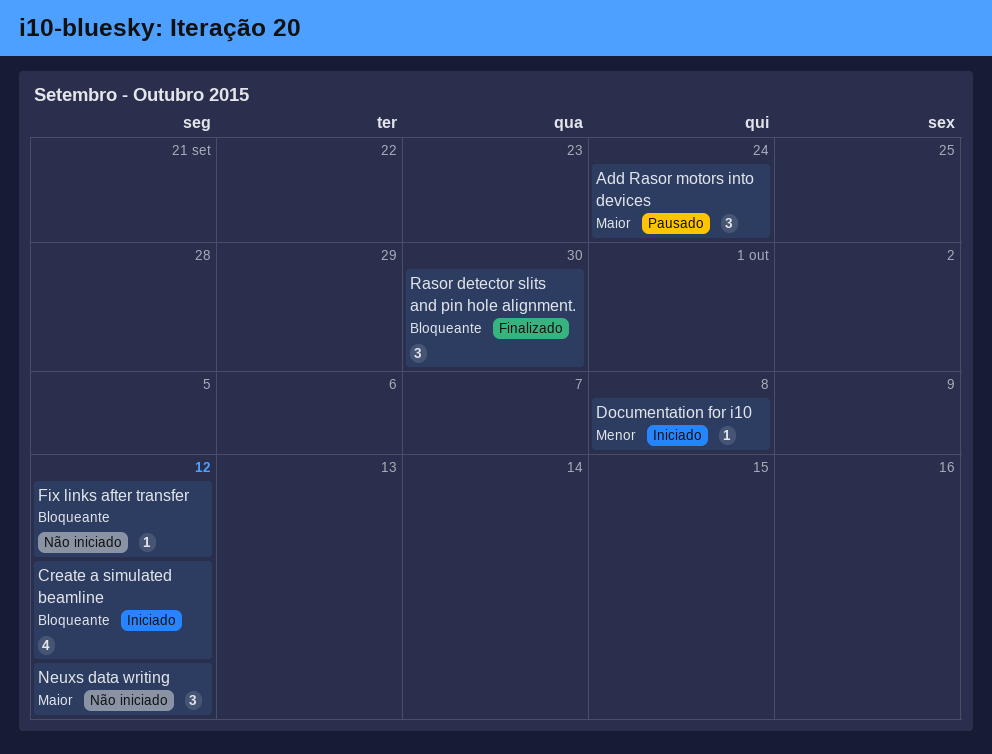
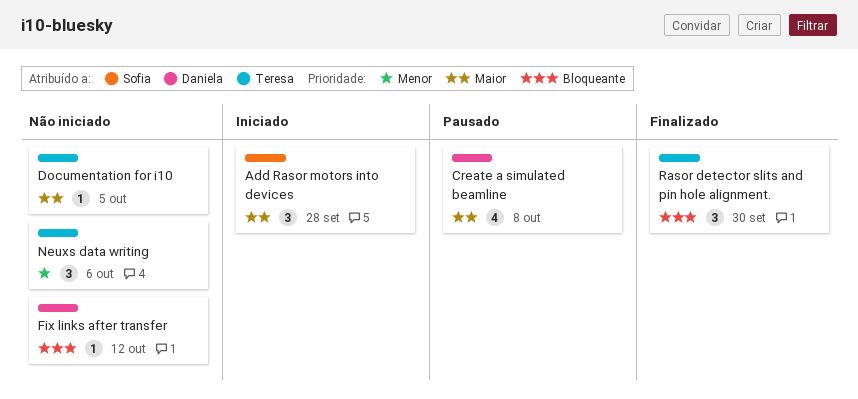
Add Rasor motors into devices, status: Pausado -> Iniciado
Add Rasor motors into devices, due: Sep 24 -> Sep 28
Create a simulated beamline, status: Iniciado -> Pausado
Create a simulated beamline, priority: Bloqueante -> Maior
Create a simulated beamline, due: Oct 12 -> Oct 8
Documentation for i10, status: Iniciado -> Não iniciado
Documentation for i10, priority: Menor -> Maior
Documentation for i10, due: Oct 8 -> Oct 5
Neuxs data writing, priority: Maior -> Menor
Neuxs data writing, due: Oct 12 -> Oct 6

